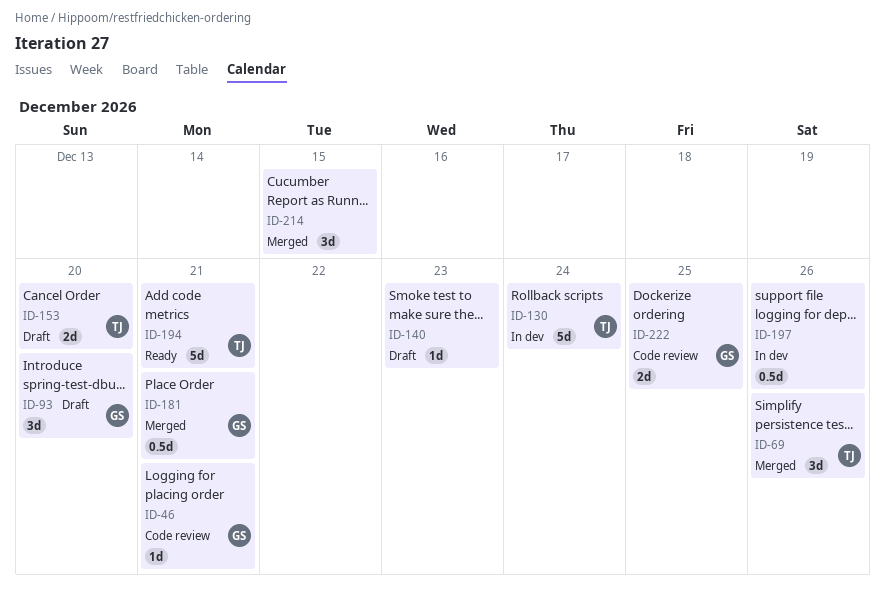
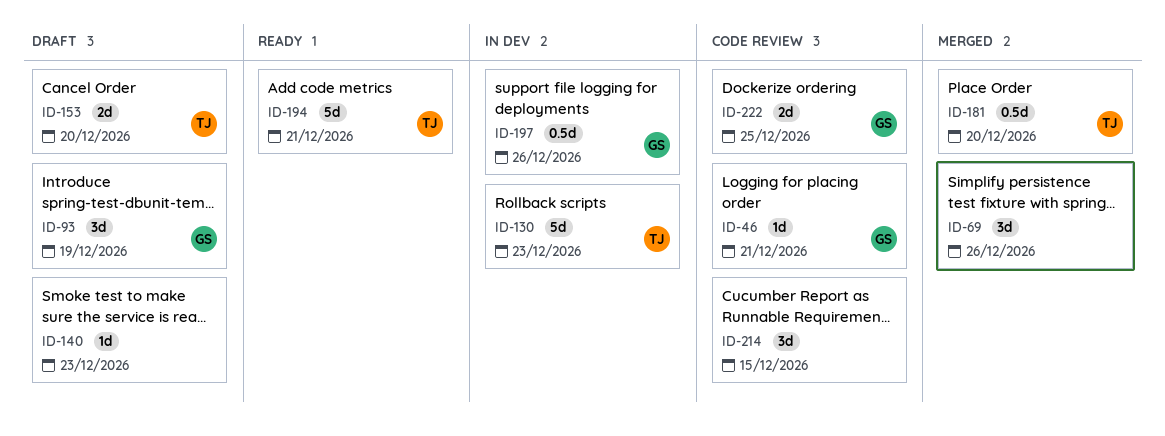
ID-69, owner: TJ -> none
ID-93, due: Dec 20 -> Dec 19
ID-130, due: Dec 24 -> Dec 23
ID-181, owner: GS -> TJ
ID-181, due: Dec 21 -> Dec 20
ID-197, owner: none -> GS
ID-214, status: Merged -> Code review

